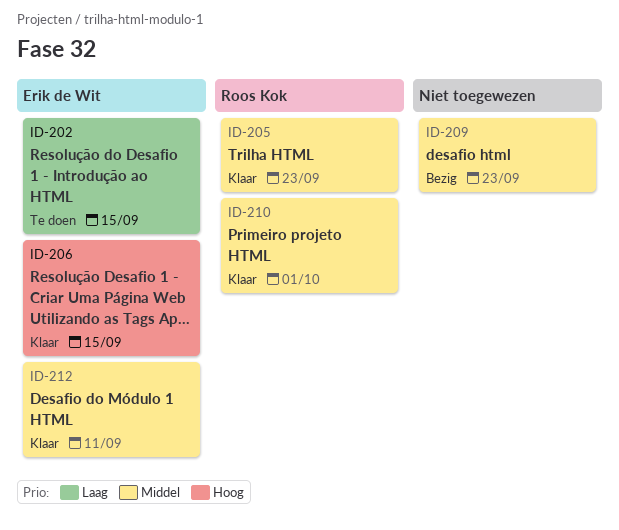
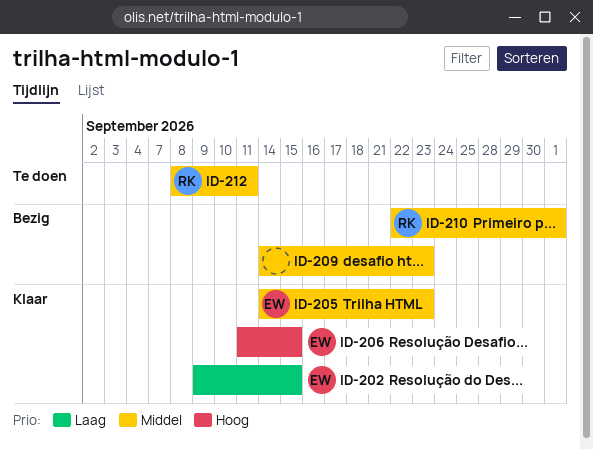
ID-202, status: Te doen -> Klaar
ID-205, owner: Roos Kok -> Erik de Wit
ID-210, status: Klaar -> Bezig
ID-212, status: Klaar -> Te doen
ID-212, owner: Erik de Wit -> Roos Kok

